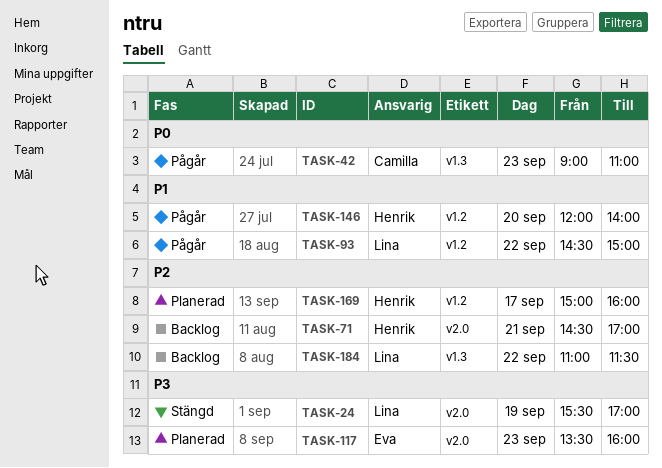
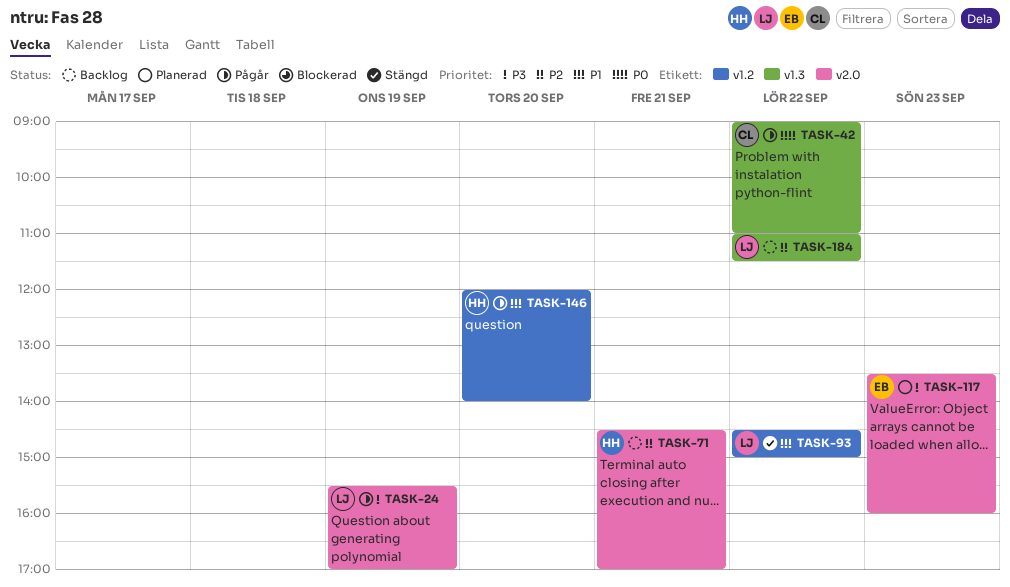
TASK-24, status: Stängd -> Pågår
TASK-42, day: Sep 23 -> Sep 22
TASK-93, status: Pågår -> Stängd
TASK-169: present -> none

